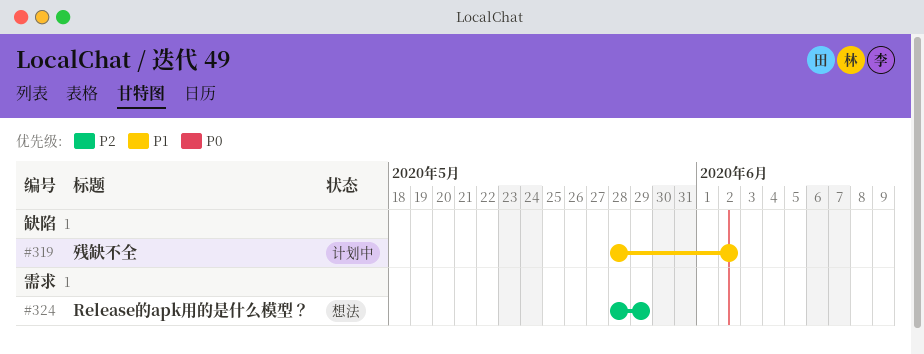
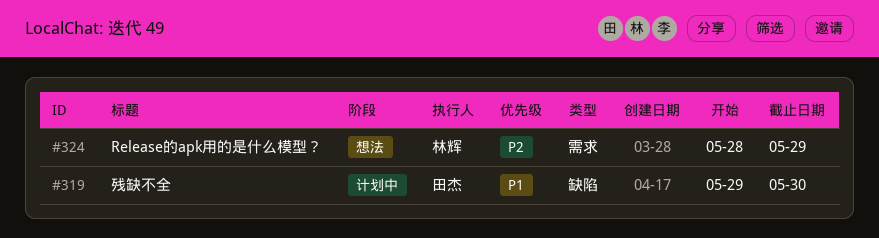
#319, start: May 28 -> May 29
#319, due: Jun 2 -> May 30

